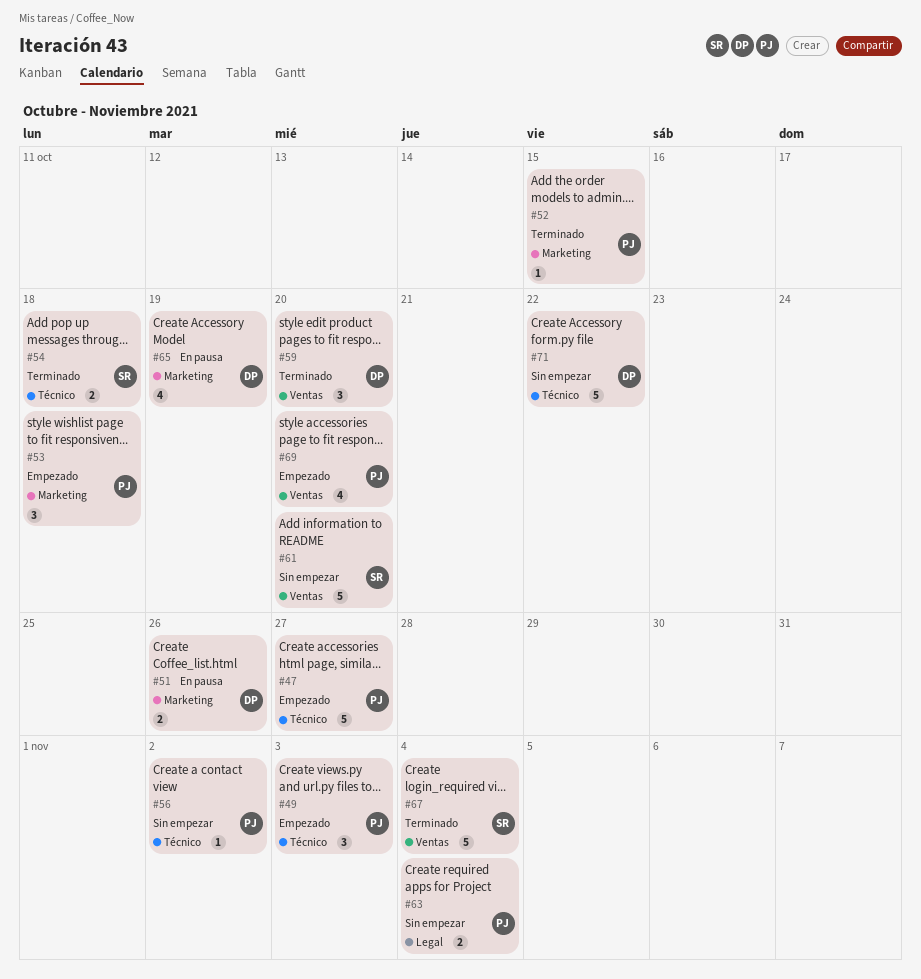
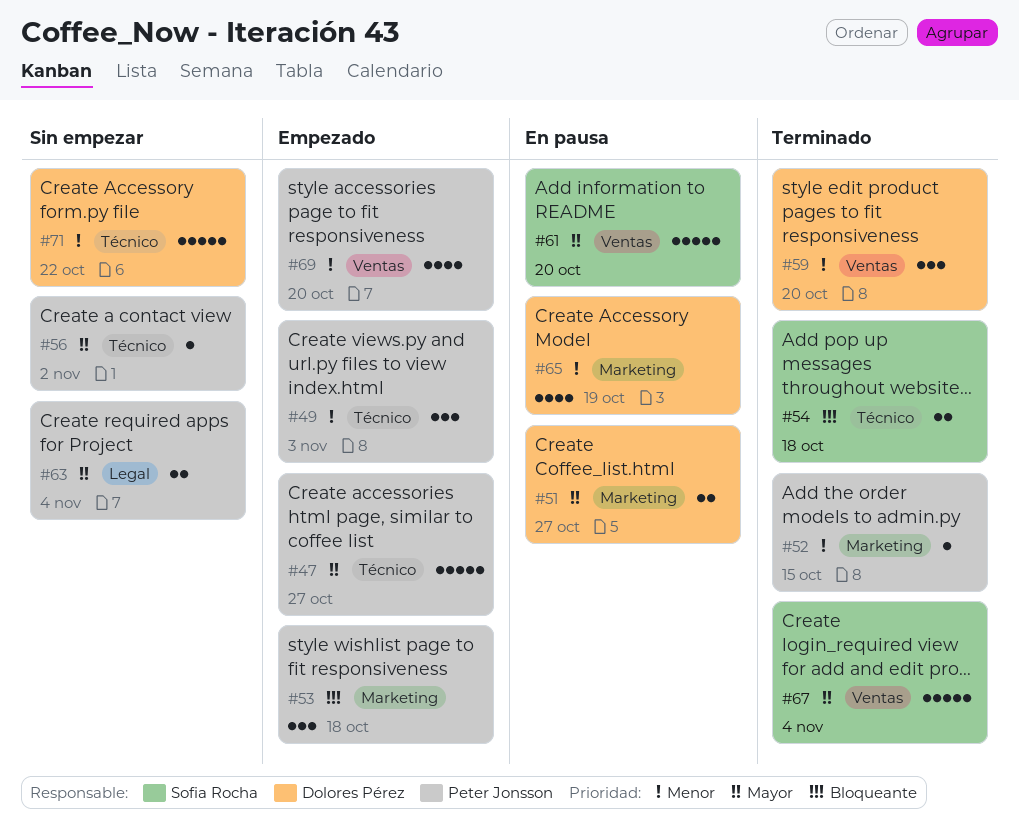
#51, due: Oct 26 -> Oct 27
#61, status: Sin empezar -> En pausa

